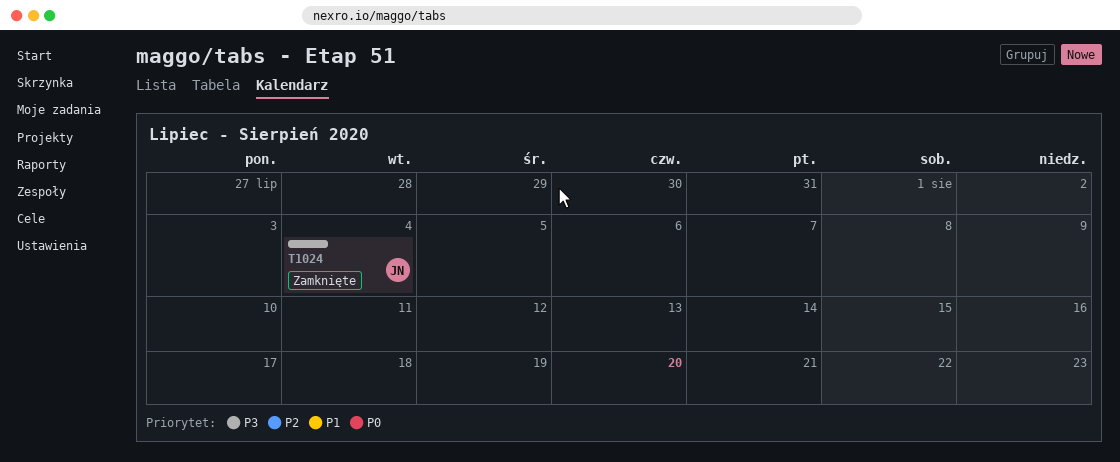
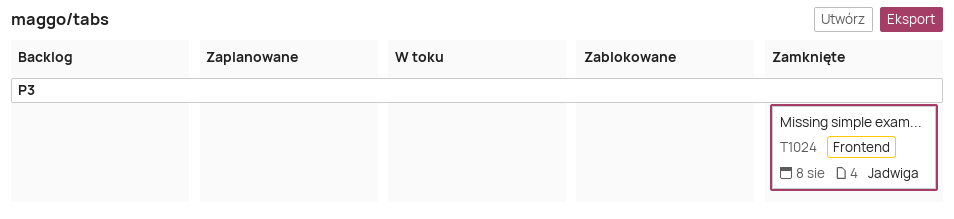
T1024, due: Aug 4 -> Aug 8

